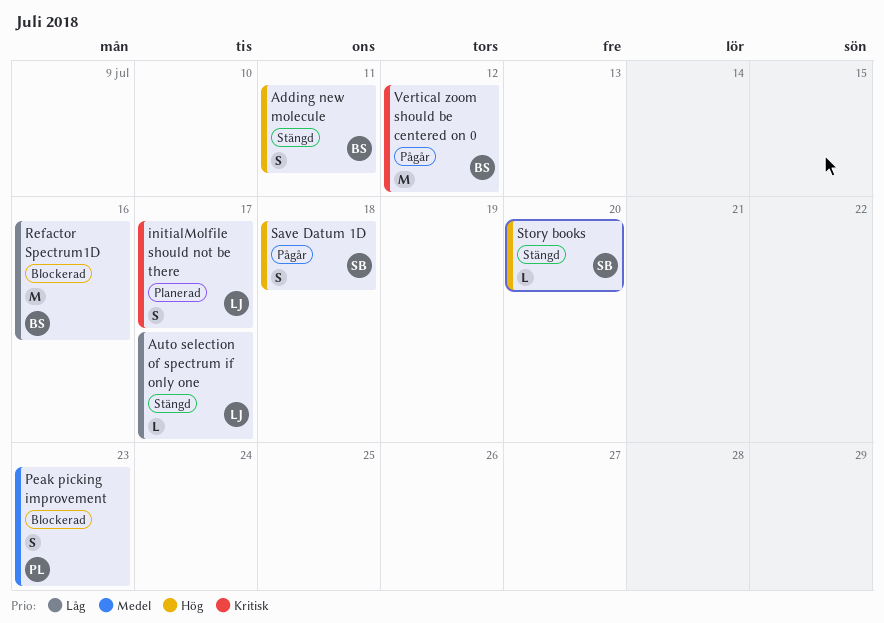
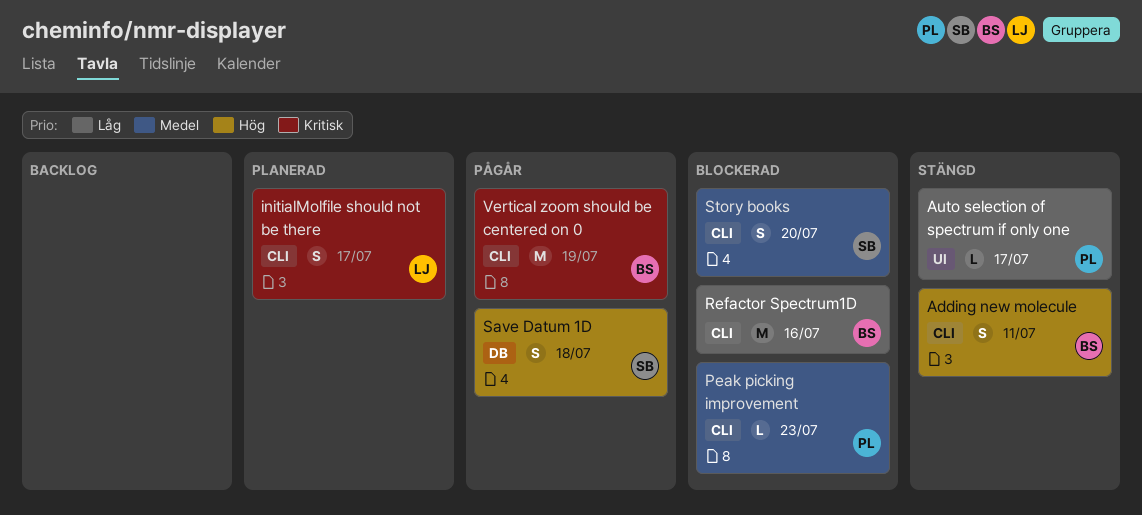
Auto selection of spectrum if only one, owner: LJ -> PL
Peak picking improvement, estimate: S -> L
Story books, status: Stängd -> Blockerad
Story books, priority: Hög -> Medel
Story books, estimate: L -> S
Vertical zoom should be centered on 0, due: Jul 12 -> Jul 19

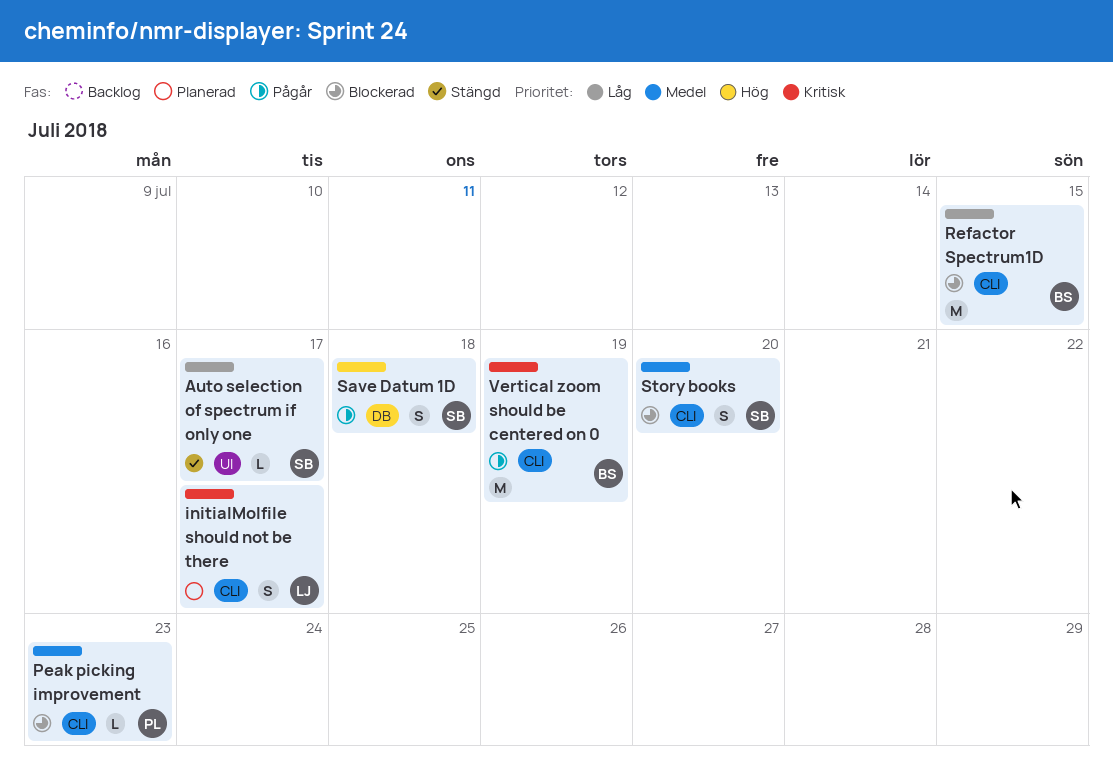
Adding new molecule: present -> none
Auto selection of spectrum if only one, owner: PL -> SB
Refactor Spectrum1D, due: Jul 16 -> Jul 15

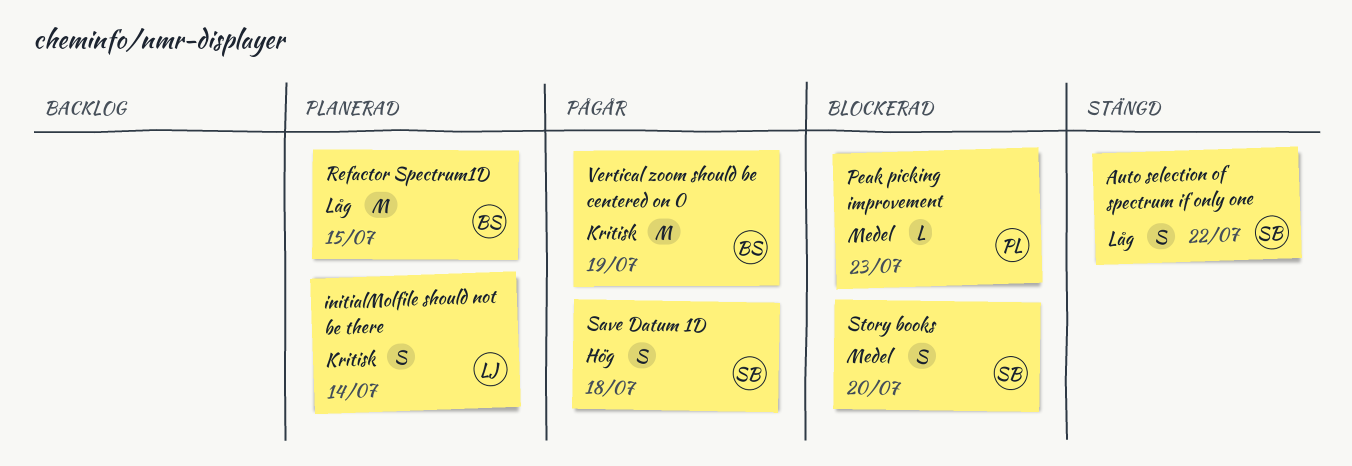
Auto selection of spectrum if only one, estimate: L -> S
Auto selection of spectrum if only one, due: Jul 17 -> Jul 22
initialMolfile should not be there, due: Jul 17 -> Jul 14
Refactor Spectrum1D, status: Blockerad -> Planerad

